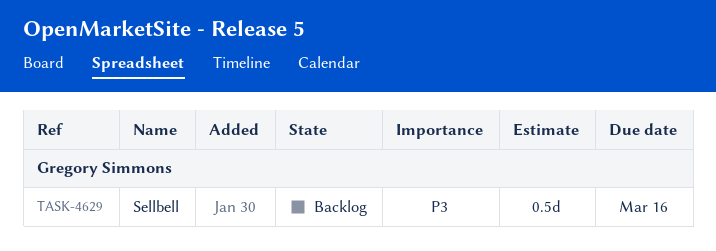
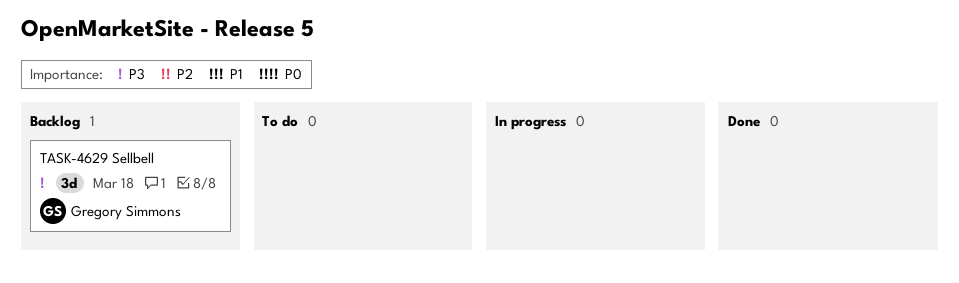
TASK-4629, estimate: 0.5d -> 3d
TASK-4629, due: Mar 16 -> Mar 18

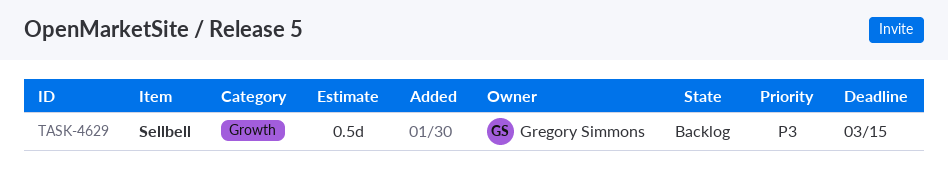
TASK-4629, estimate: 3d -> 0.5d
TASK-4629, due: Mar 18 -> Mar 15

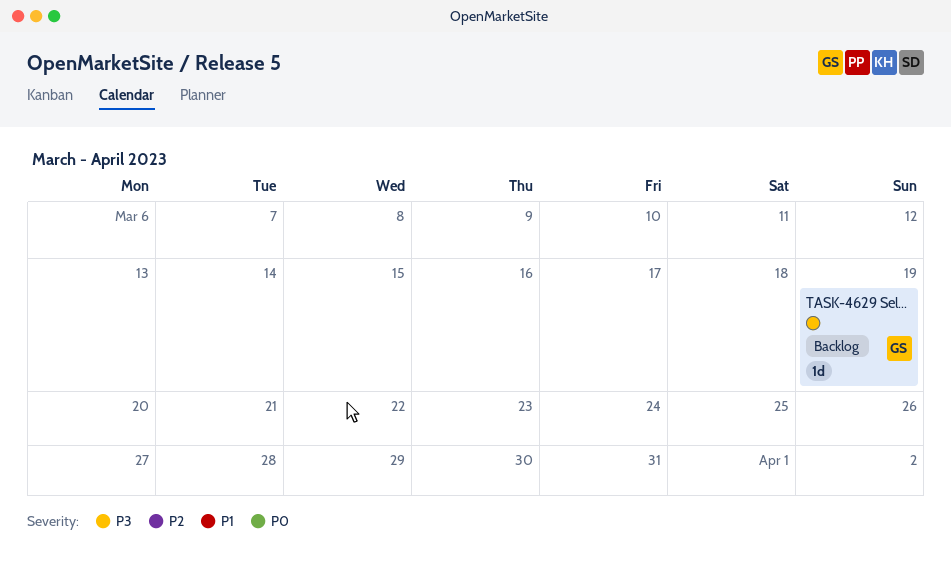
TASK-4629, estimate: 0.5d -> 1d
TASK-4629, due: Mar 15 -> Mar 19

